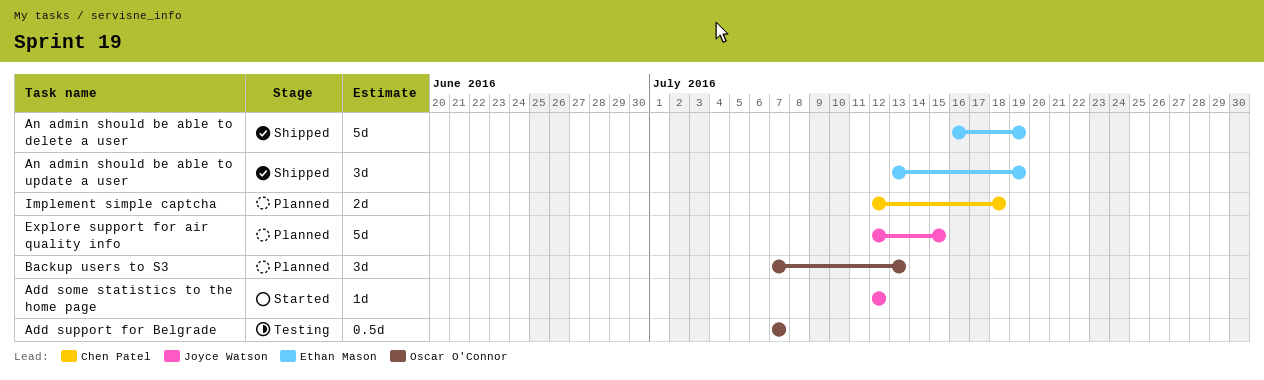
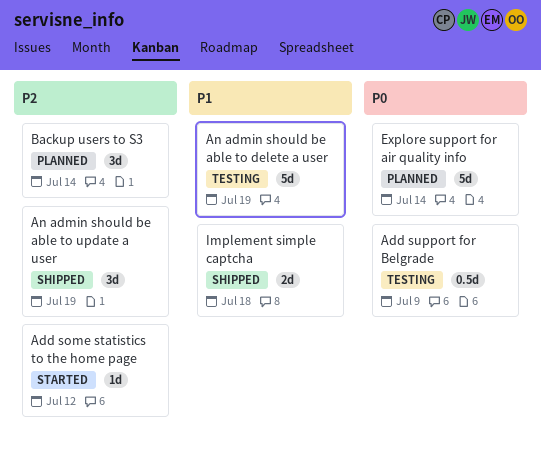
Add support for Belgrade, due: Jul 7 -> Jul 9
An admin should be able to delete a user, status: Shipped -> Testing
Backup users to S3, due: Jul 13 -> Jul 14
Explore support for air quality info, due: Jul 15 -> Jul 14
Implement simple captcha, status: Planned -> Shipped

